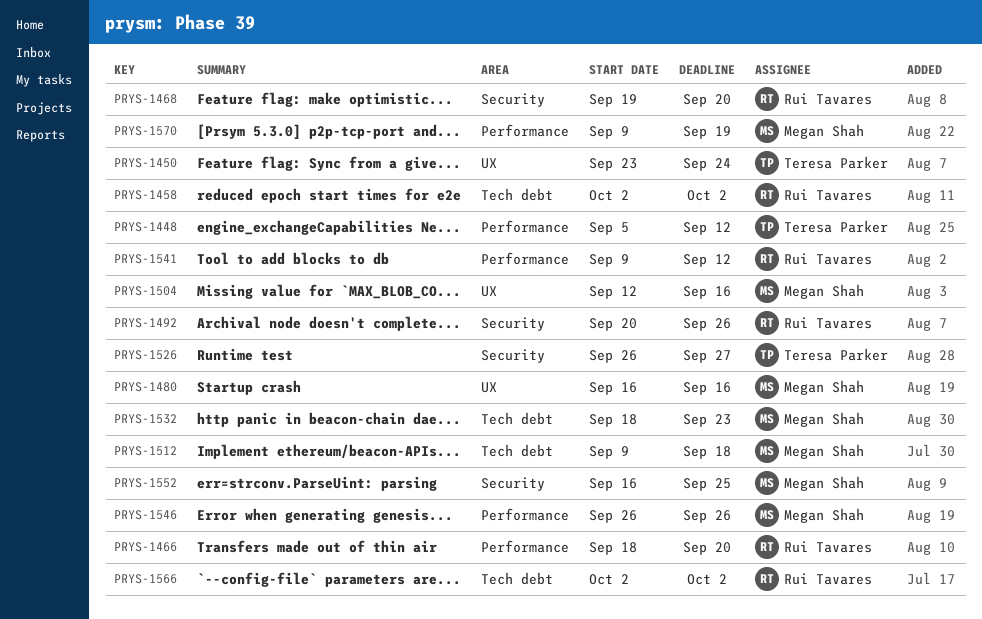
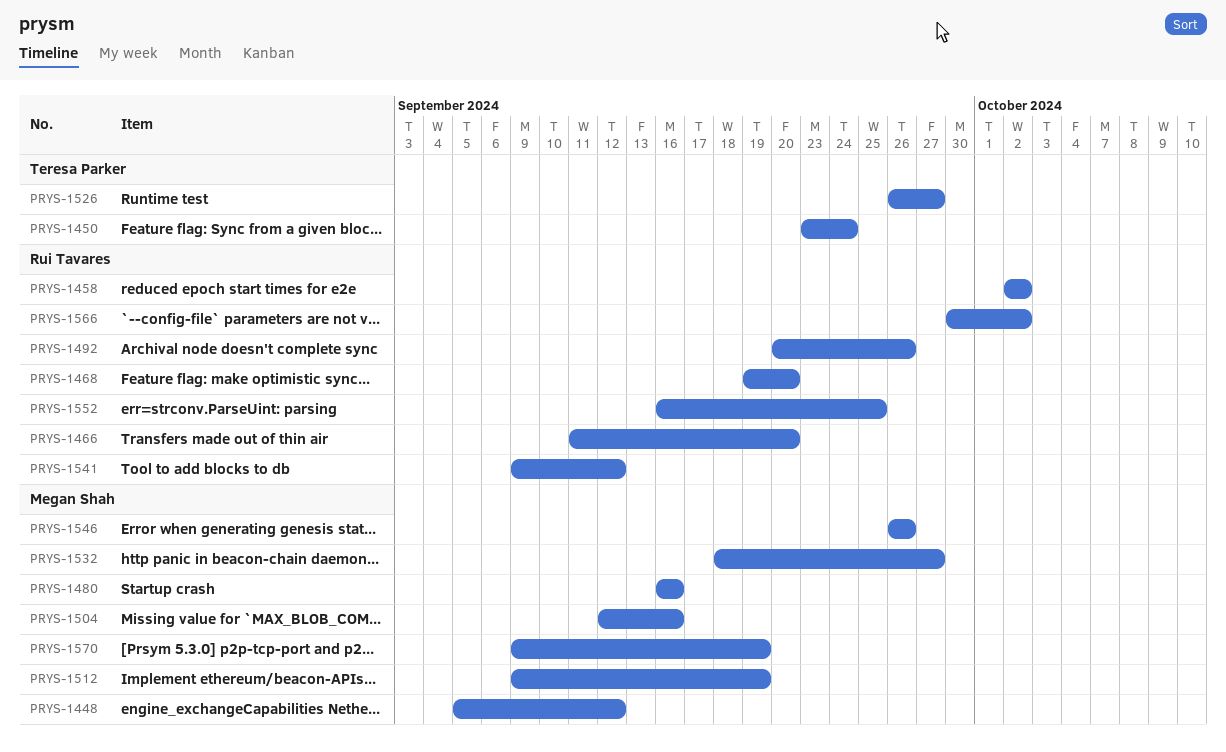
PRYS-1448, owner: Teresa Parker -> Megan Shah
PRYS-1466, start: Sep 18 -> Sep 11
PRYS-1512, due: Sep 18 -> Sep 19
PRYS-1532, due: Sep 23 -> Sep 27
PRYS-1552, owner: Megan Shah -> Rui Tavares
PRYS-1566, start: Oct 2 -> Sep 30

